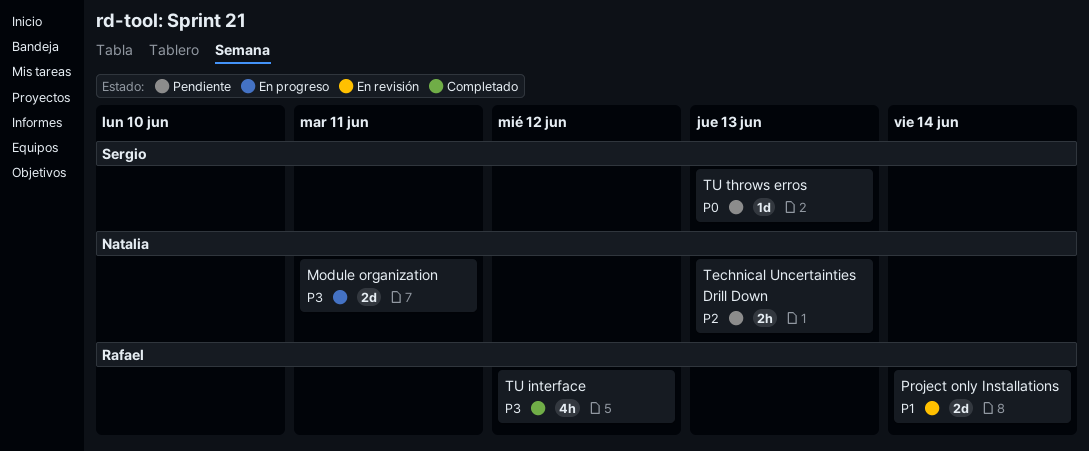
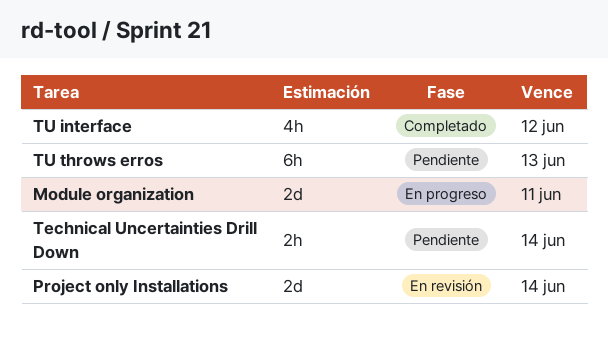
Technical Uncertainties Drill Down, due: Jun 13 -> Jun 14
TU throws erros, estimate: 1d -> 6h

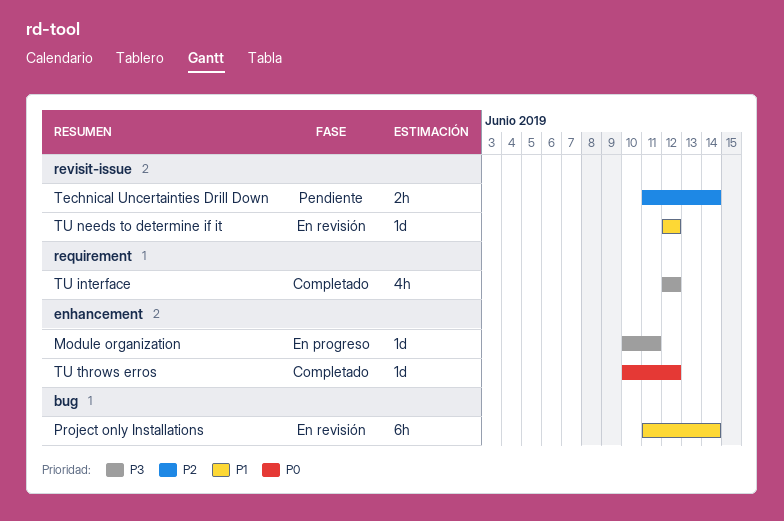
Module organization, estimate: 2d -> 1d
Project only Installations, estimate: 2d -> 6h
TU needs to determine if it: none -> present
TU throws erros, status: Pendiente -> Completado
TU throws erros, estimate: 6h -> 1d
TU throws erros, due: Jun 13 -> Jun 12

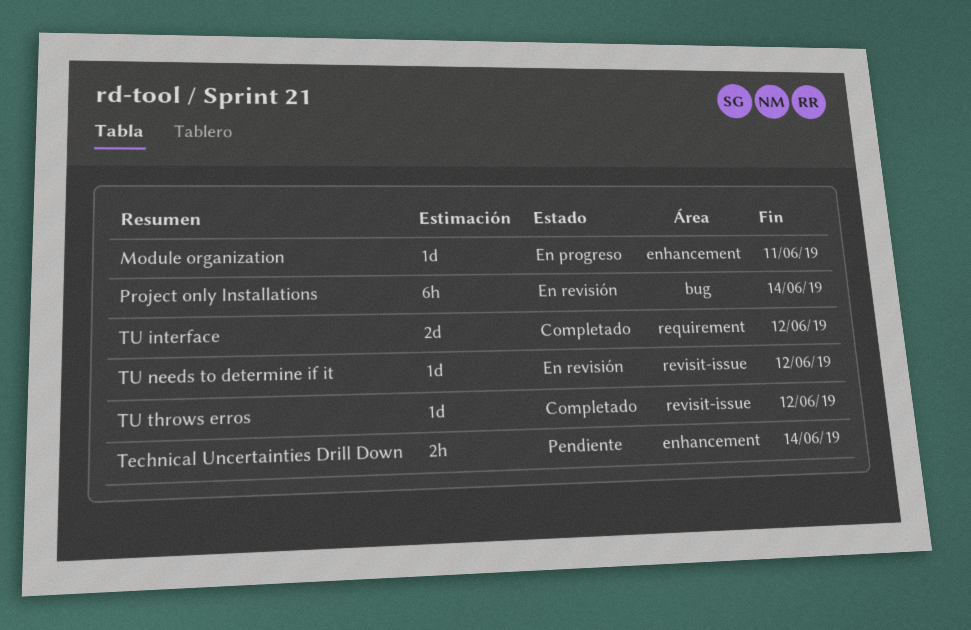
Technical Uncertainties Drill Down, label: revisit-issue -> enhancement
TU interface, estimate: 4h -> 2d
TU throws erros, label: enhancement -> revisit-issue

